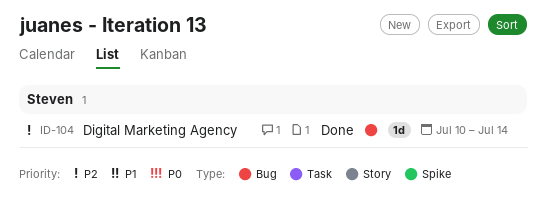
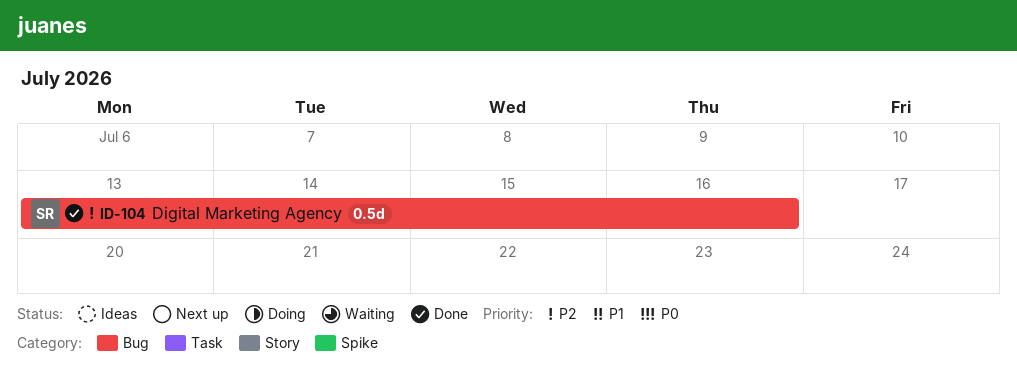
ID-104, estimate: 1d -> 0.5d
ID-104, start: Jul 10 -> Jul 13
ID-104, due: Jul 14 -> Jul 16

